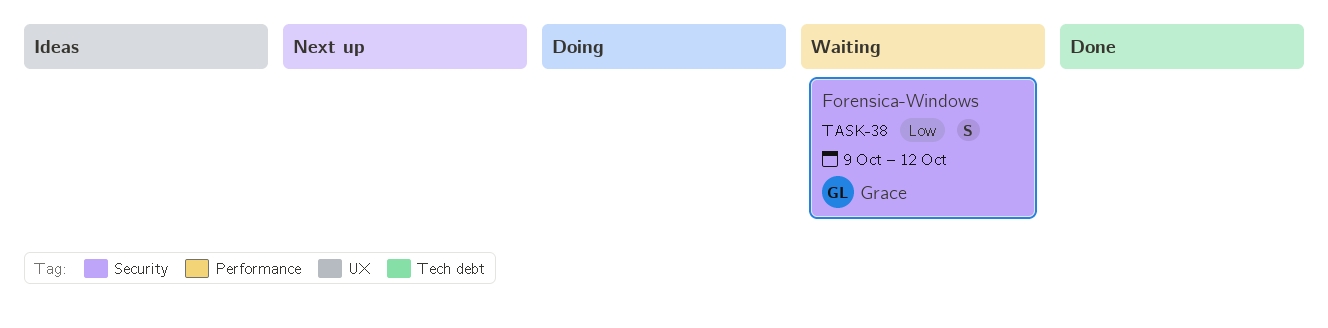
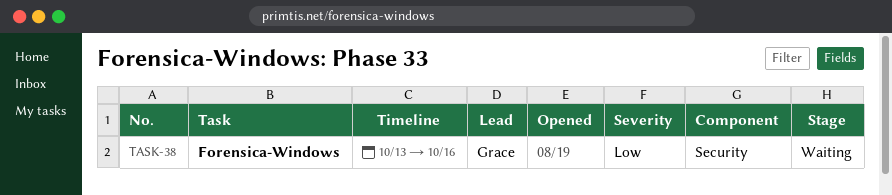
TASK-38, start: Oct 9 -> Oct 13
TASK-38, due: Oct 12 -> Oct 16

